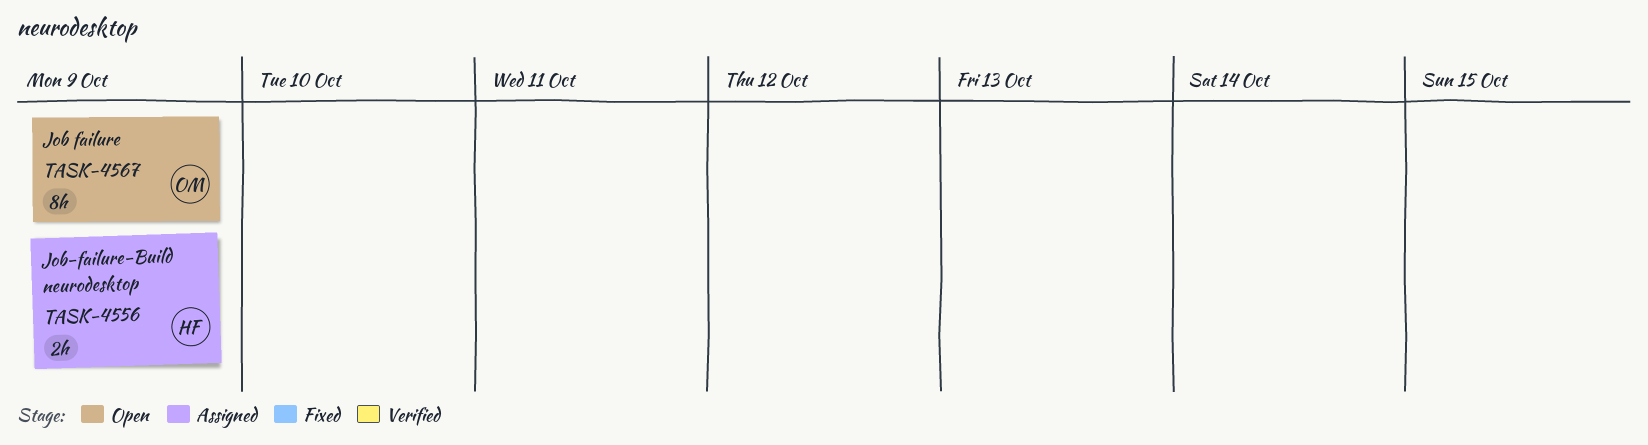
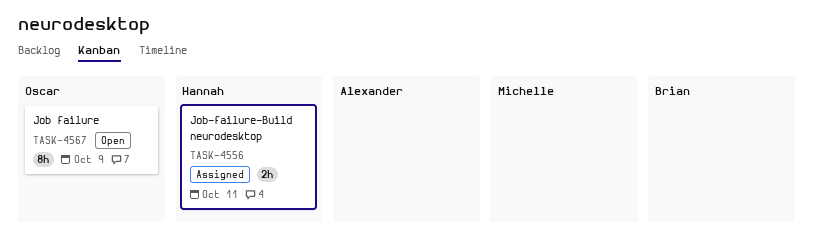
TASK-4556, due: Oct 9 -> Oct 11

